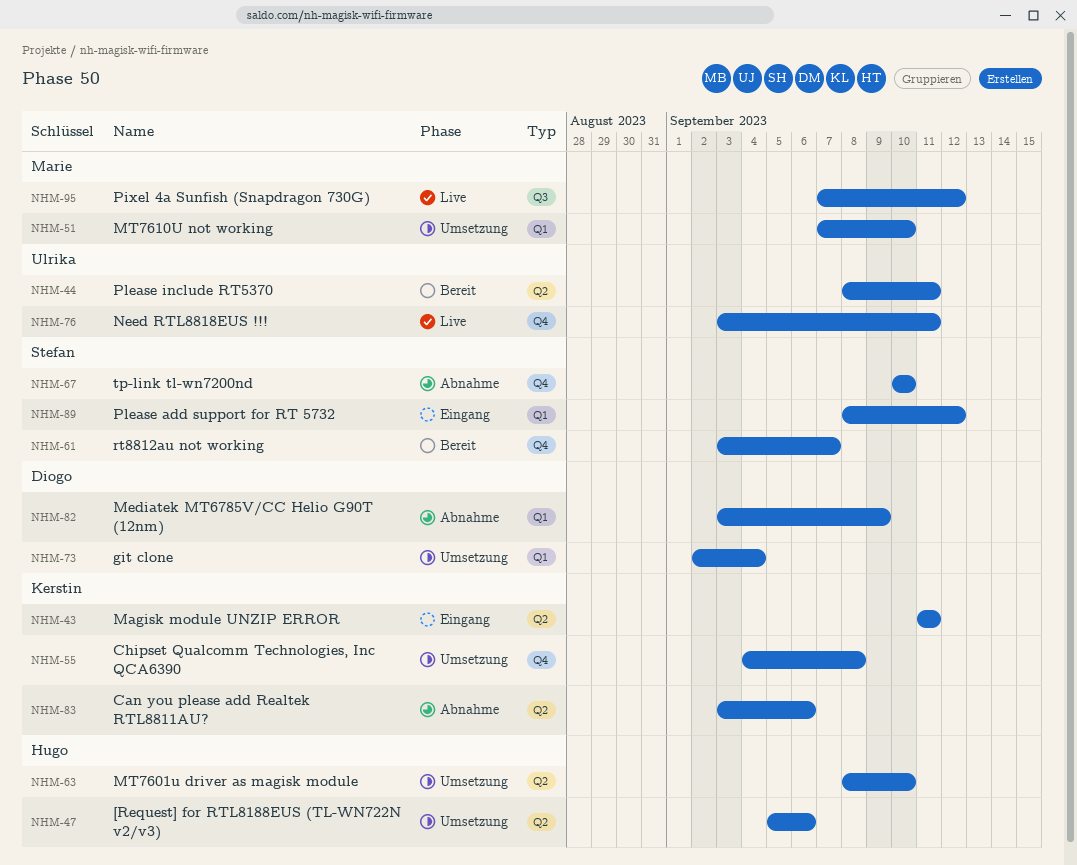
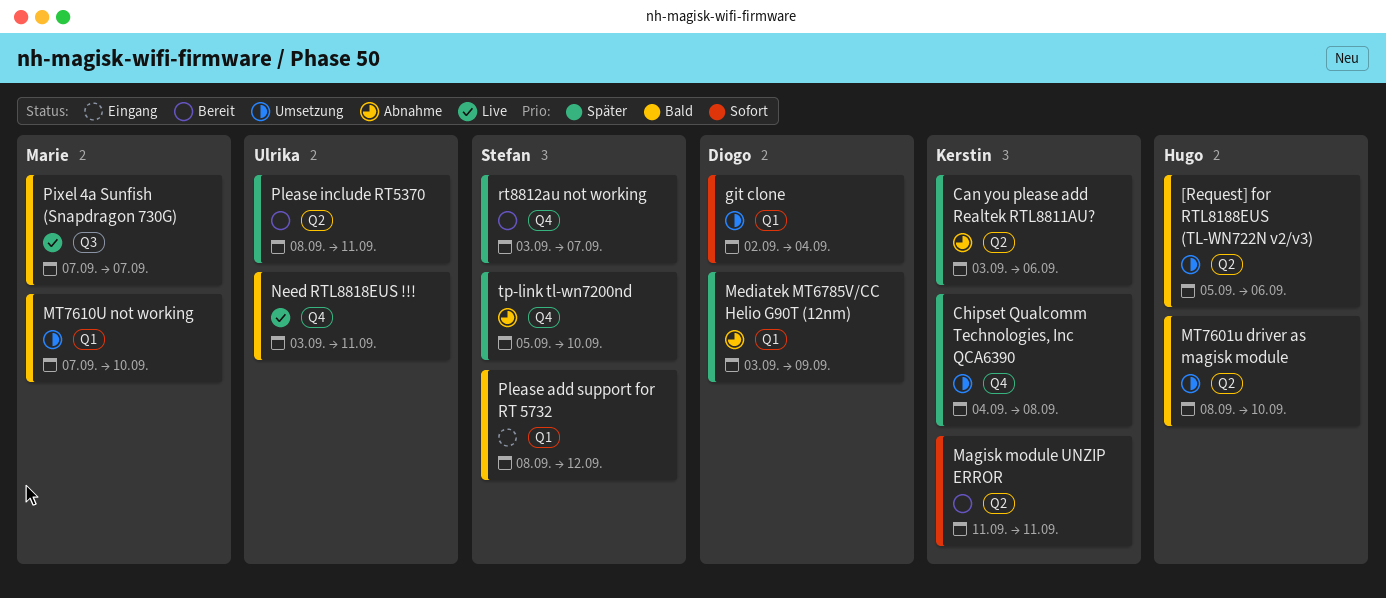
Magisk module UNZIP ERROR, status: Eingang -> Bereit
Pixel 4a Sunfish (Snapdragon 730G), due: Sep 12 -> Sep 7
tp-link tl-wn7200nd, start: Sep 10 -> Sep 5

